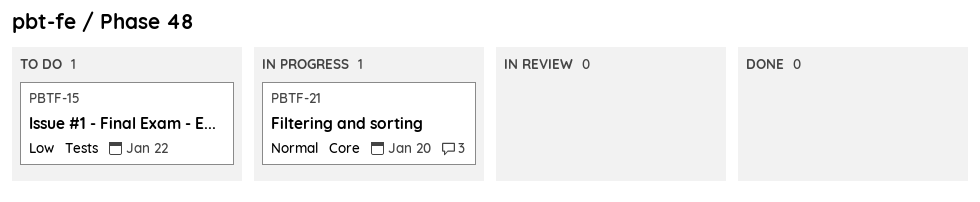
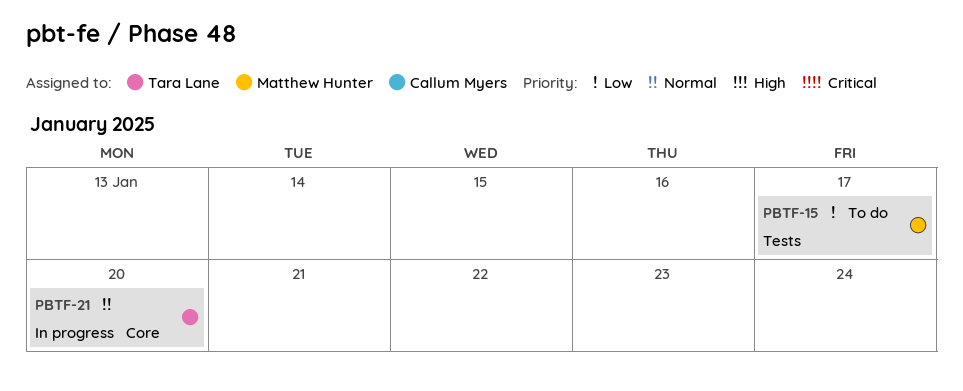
PBTF-15, due: Jan 22 -> Jan 17

